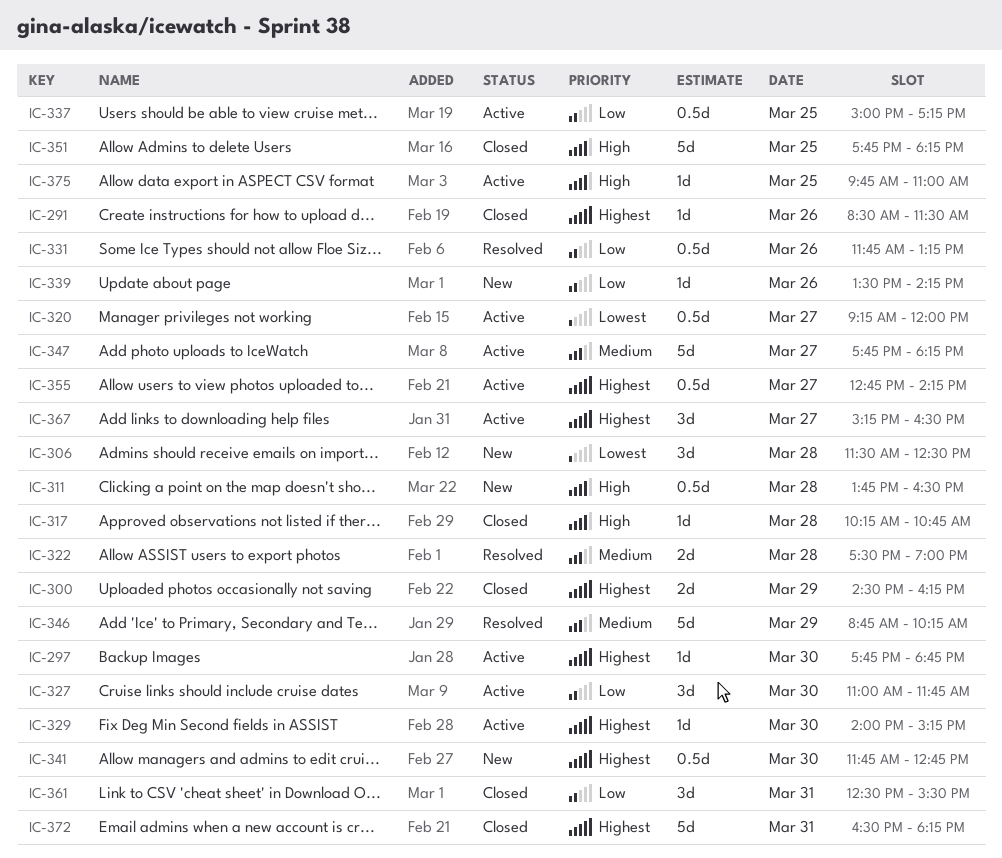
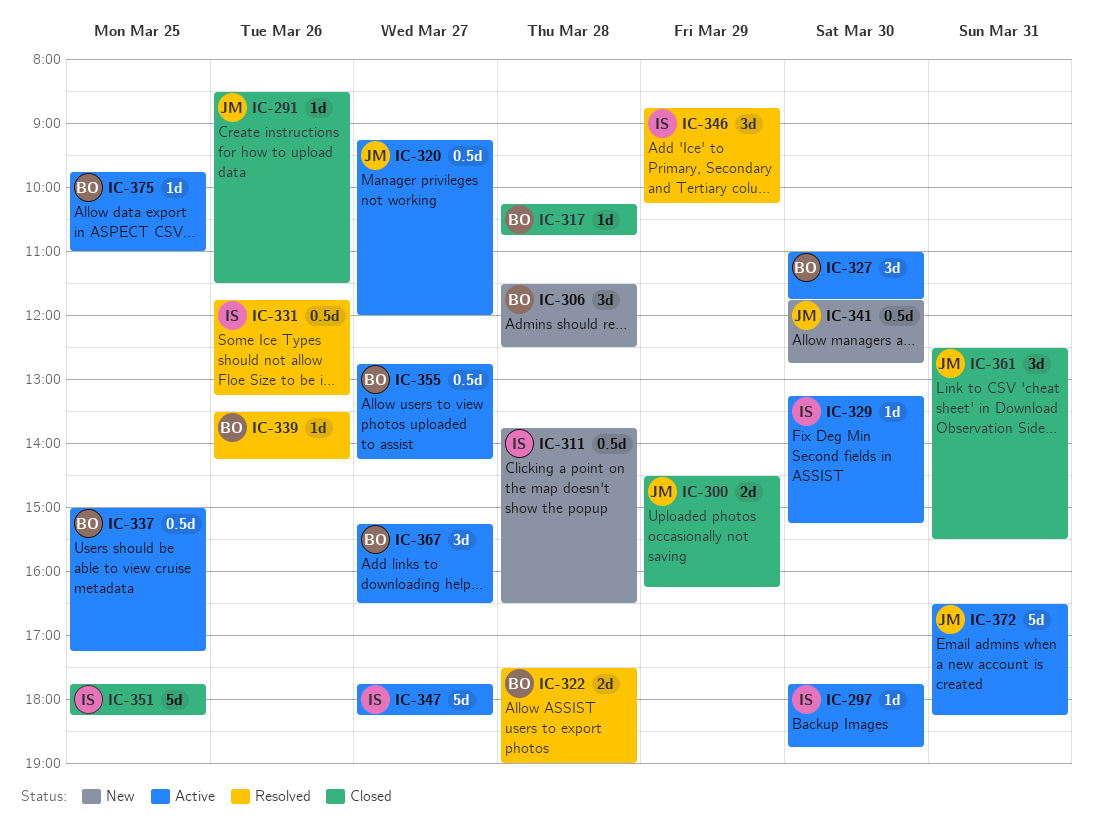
IC-329, begins: 14:00 -> 13:15
IC-339, status: New -> Resolved
IC-346, estimate: 5d -> 3d
IC-372, status: Closed -> Active

